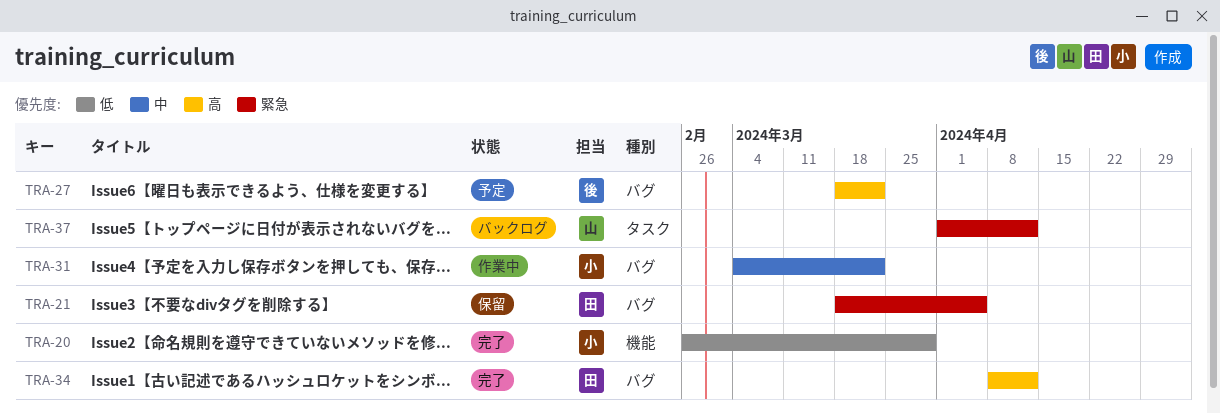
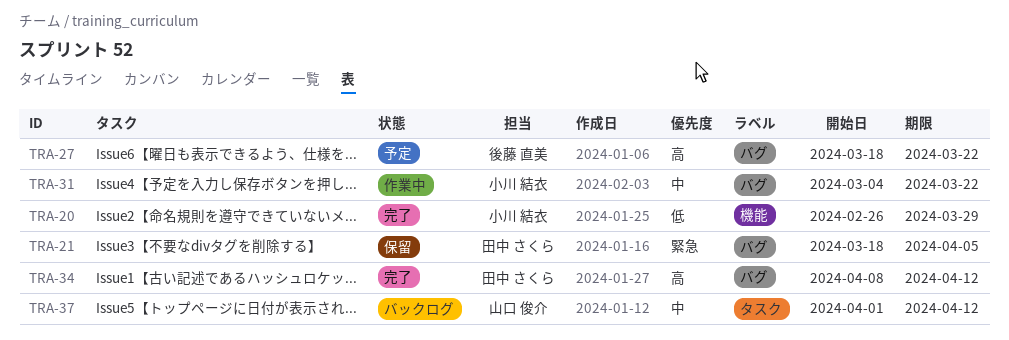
TRA-37, priority: 緊急 -> 中

